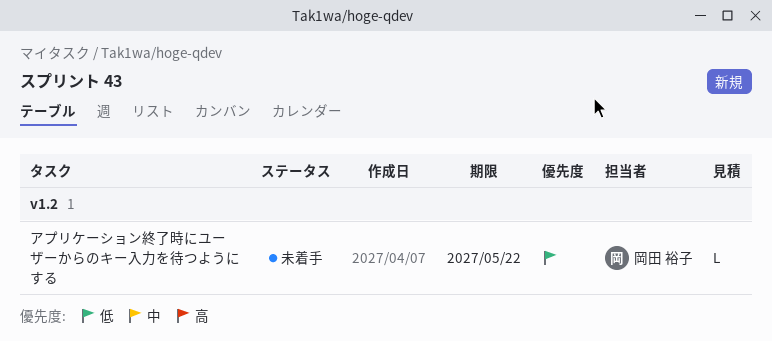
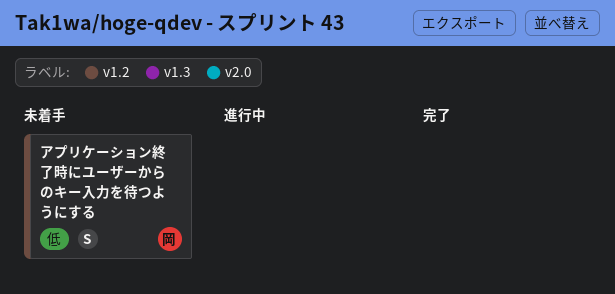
アプリケーション終了時にユーザーからのキー入力を待つようにする, estimate: L -> S

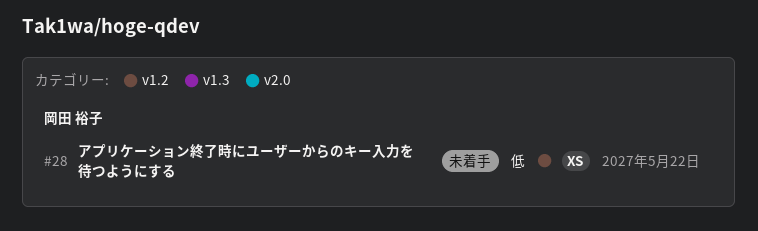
アプリケーション終了時にユーザーからのキー入力を待つようにする, estimate: S -> XS

